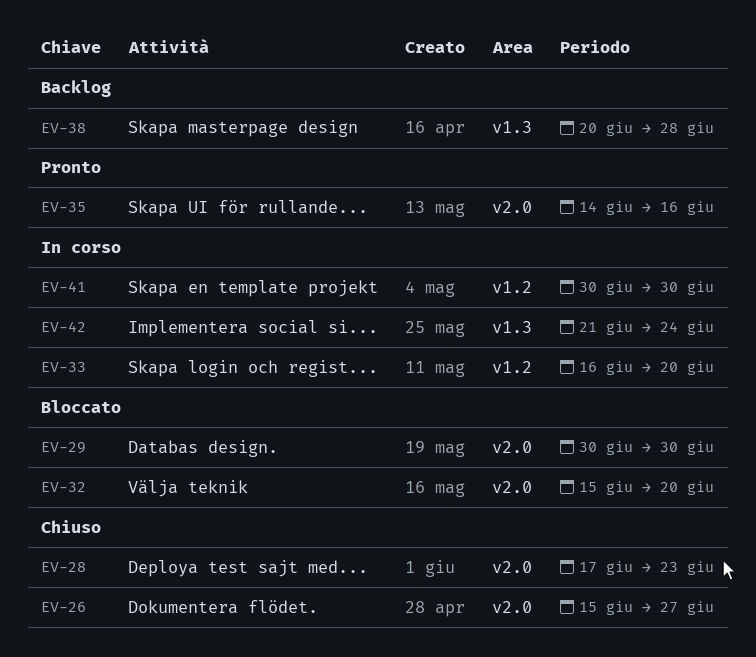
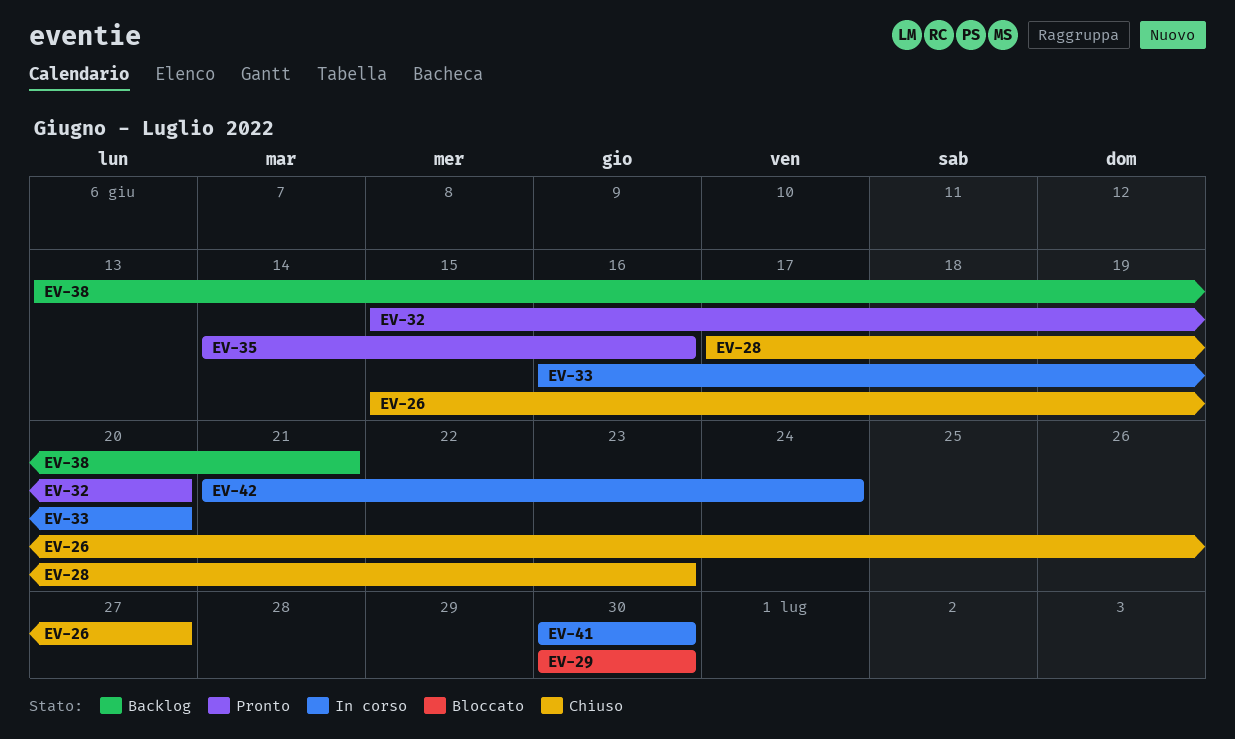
EV-32, status: Bloccato -> Pronto
EV-38, start: Jun 20 -> Jun 13
EV-38, due: Jun 28 -> Jun 21

